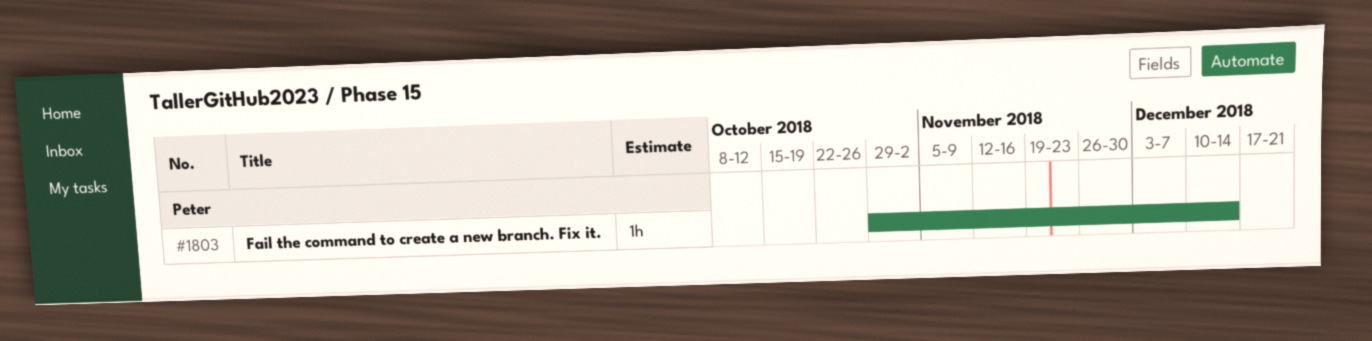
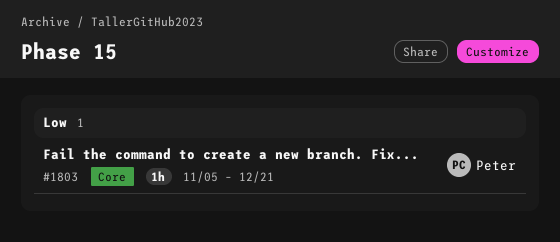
#1803, start: Oct 29 -> Nov 5
#1803, due: Dec 14 -> Dec 21

